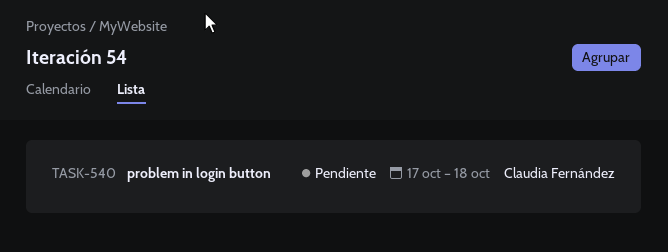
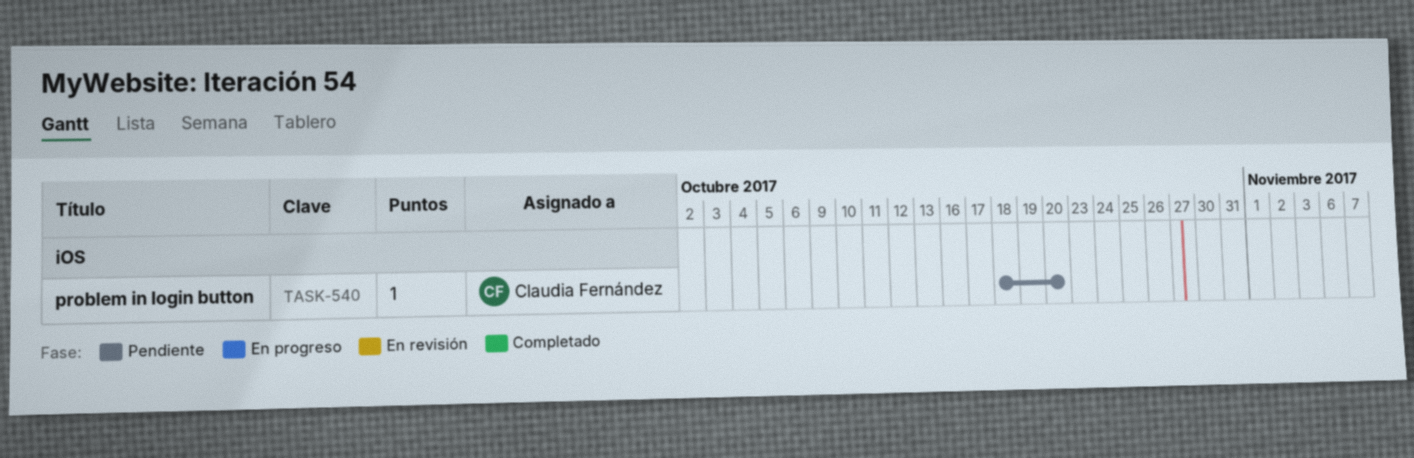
TASK-540, start: Oct 17 -> Oct 18
TASK-540, due: Oct 18 -> Oct 20

